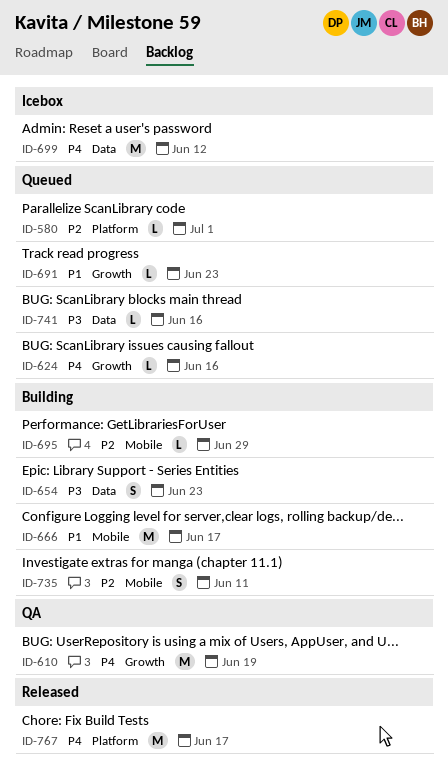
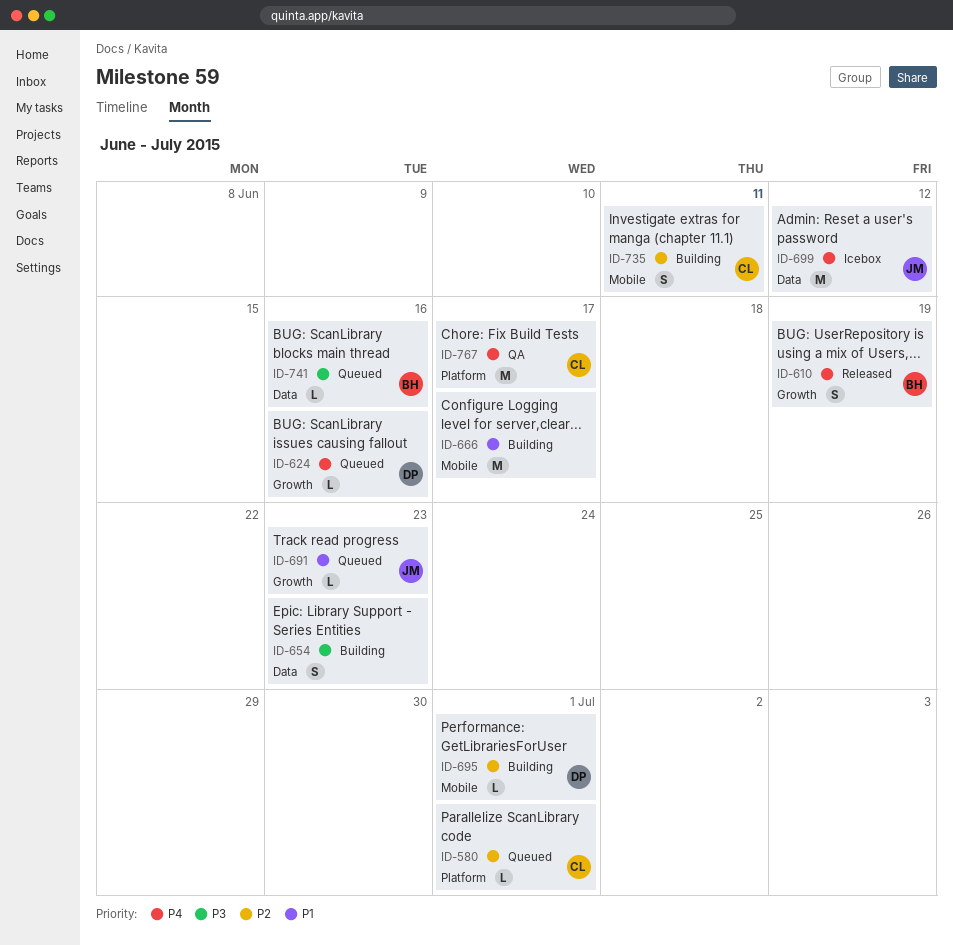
ID-610, status: QA -> Released
ID-610, estimate: M -> S
ID-695, due: Jun 29 -> Jul 1
ID-767, status: Released -> QA

